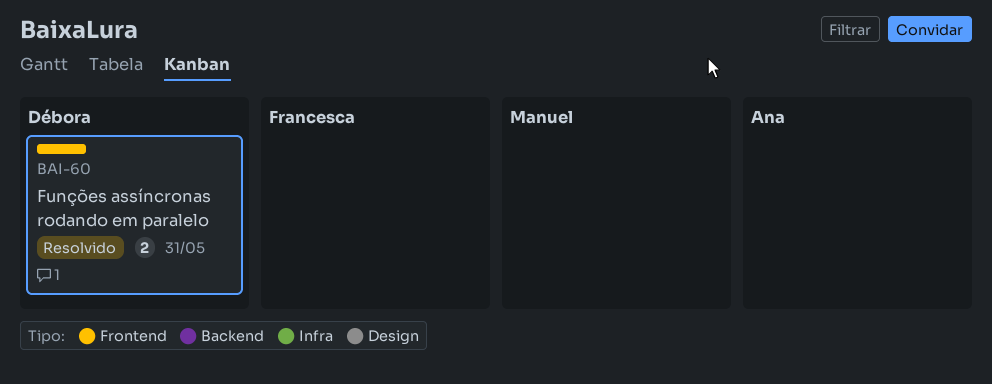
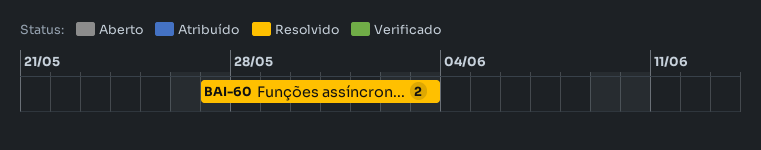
BAI-60, due: May 31 -> Jun 3

